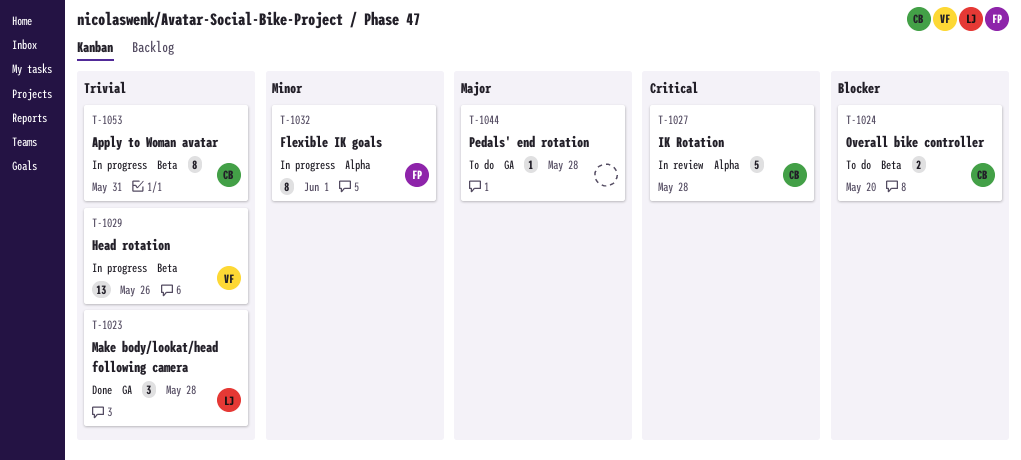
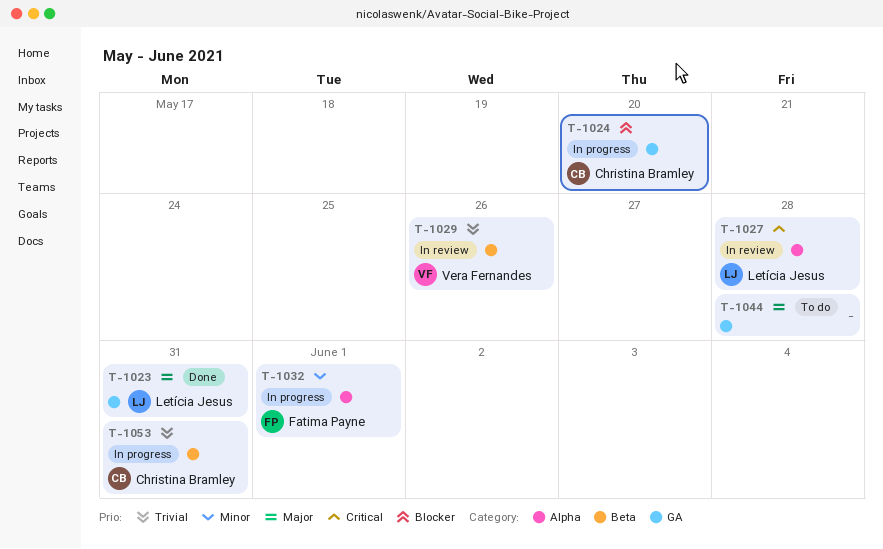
T-1023, priority: Trivial -> Major
T-1023, due: May 28 -> May 31
T-1024, status: To do -> In progress
T-1024, label: Beta -> GA
T-1027, owner: Christina Bramley -> Letícia Jesus
T-1029, status: In progress -> In review

